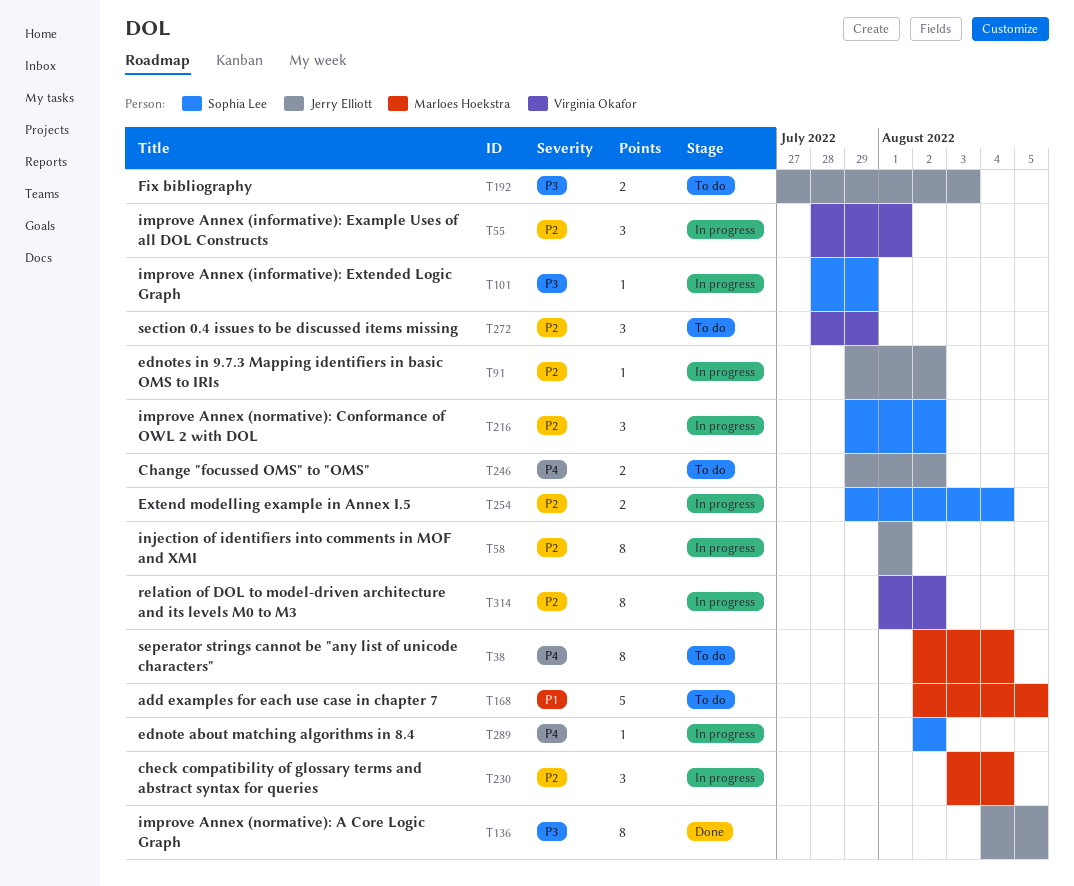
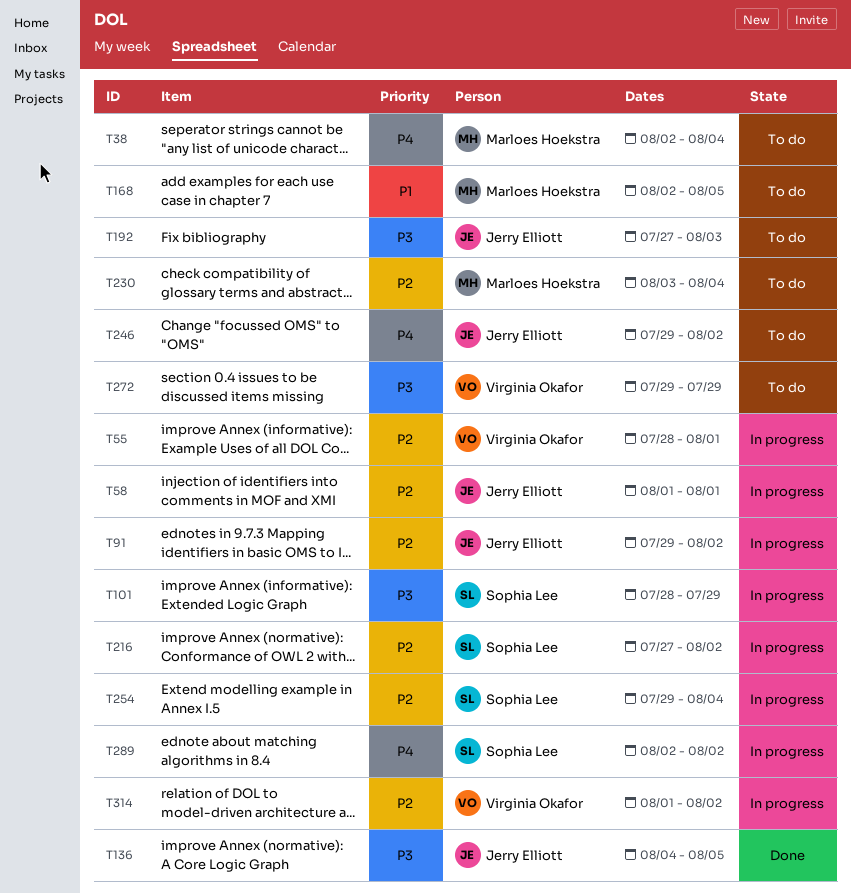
T216, start: Jul 29 -> Jul 27
T230, status: In progress -> To do
T272, priority: P2 -> P3
T272, start: Jul 28 -> Jul 29

